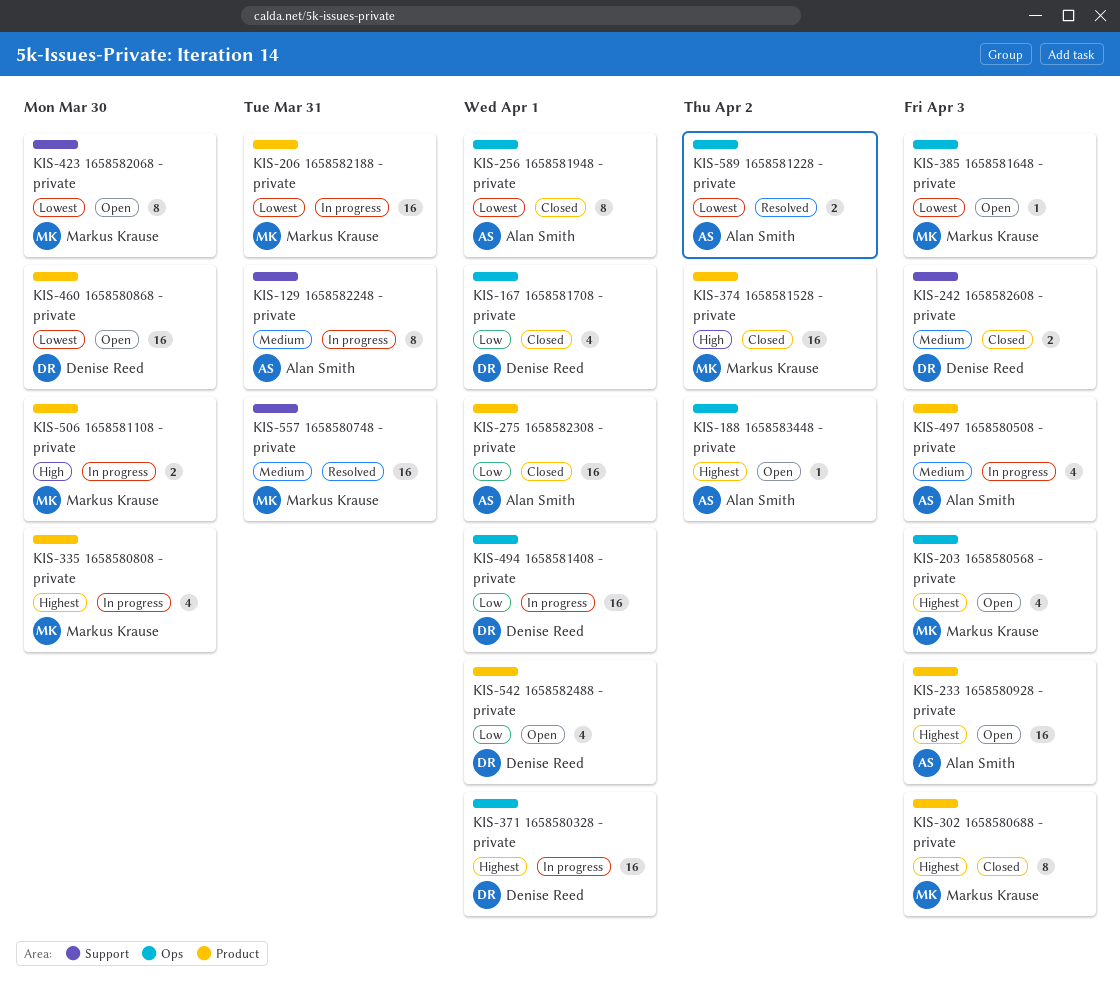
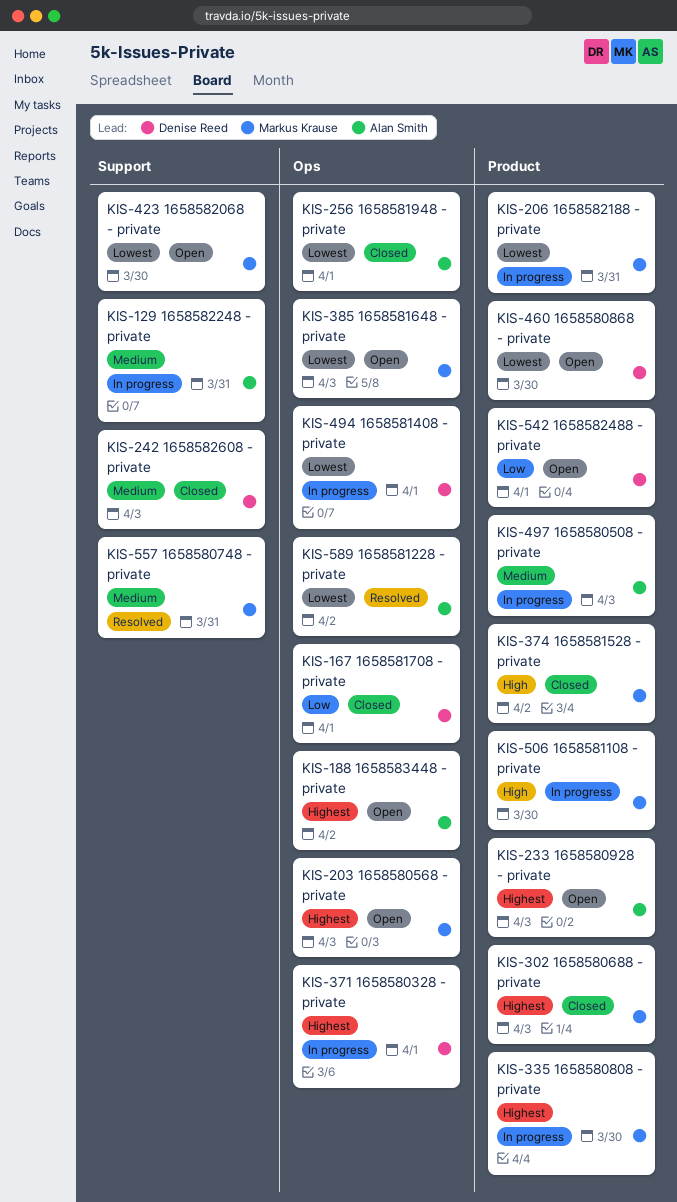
KIS-275: present -> none
KIS-494, priority: Low -> Lowest

